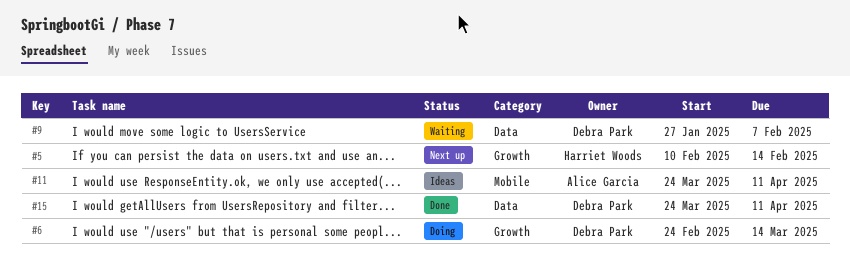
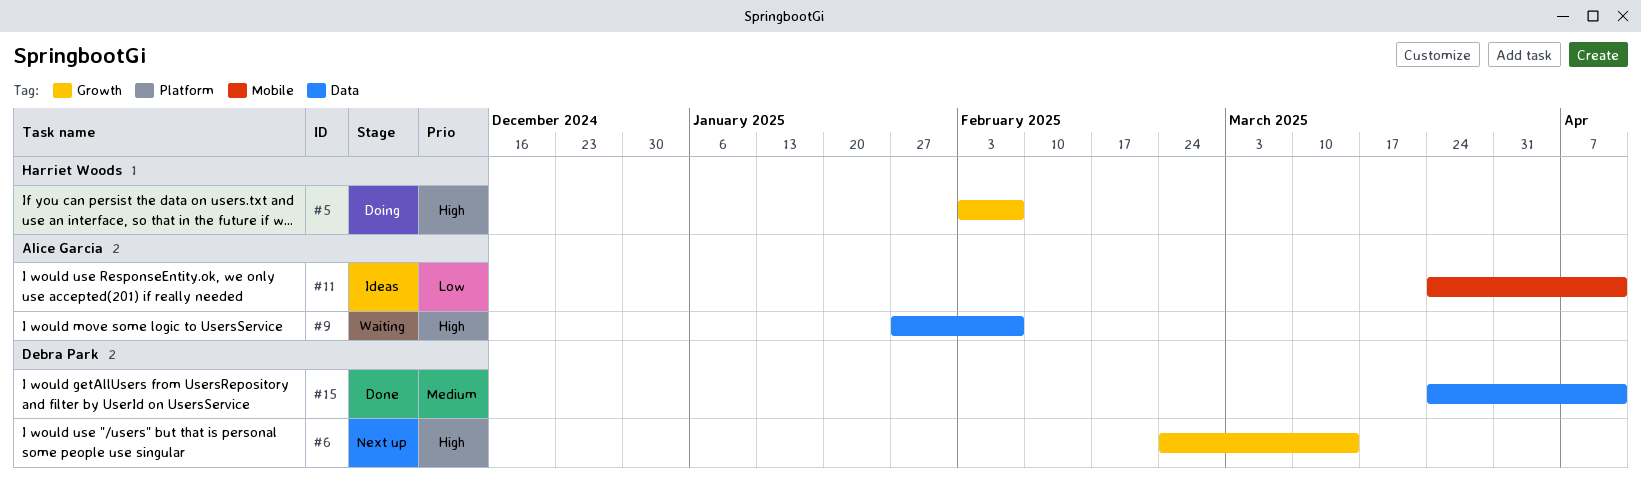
#5, status: Next up -> Doing
#5, start: Feb 10 -> Feb 3
#5, due: Feb 14 -> Feb 7
#6, status: Doing -> Next up
#9, owner: Debra Park -> Alice Garcia

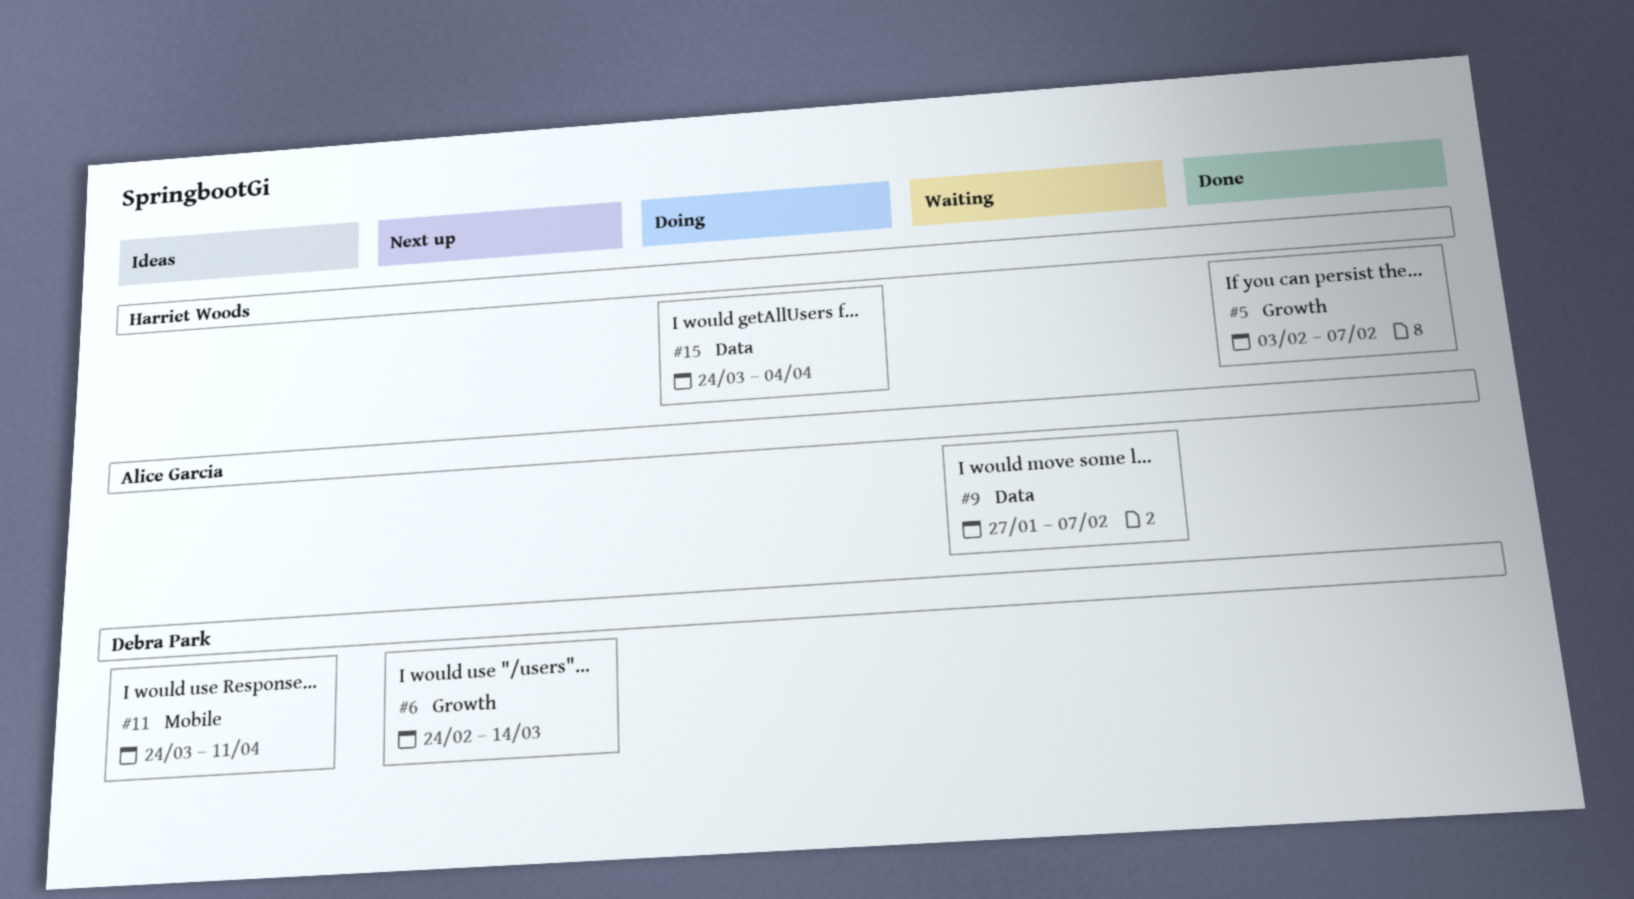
#5, status: Doing -> Done
#11, owner: Alice Garcia -> Debra Park
#15, status: Done -> Doing
#15, owner: Debra Park -> Harriet Woods
#15, due: Apr 11 -> Apr 4

